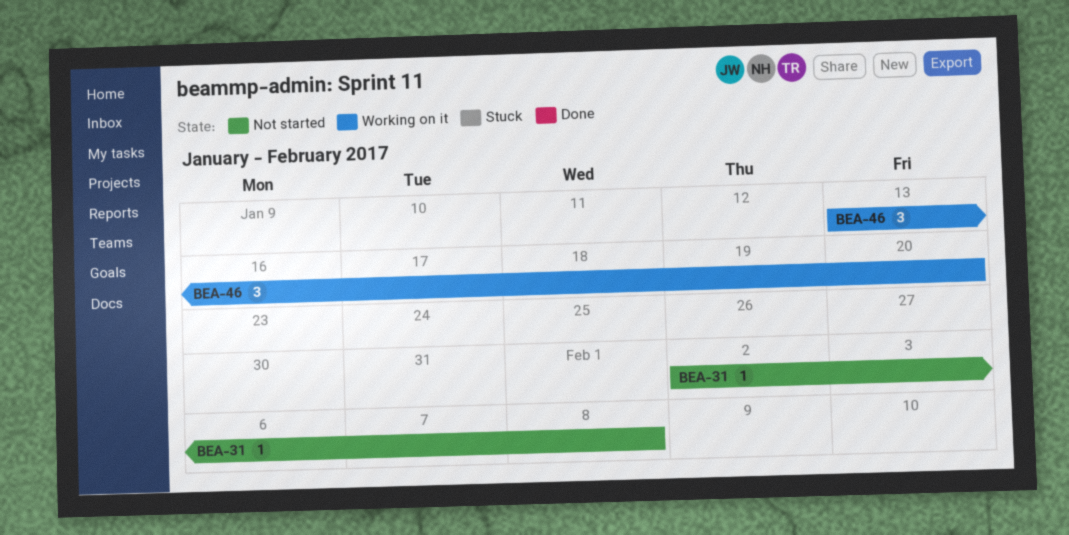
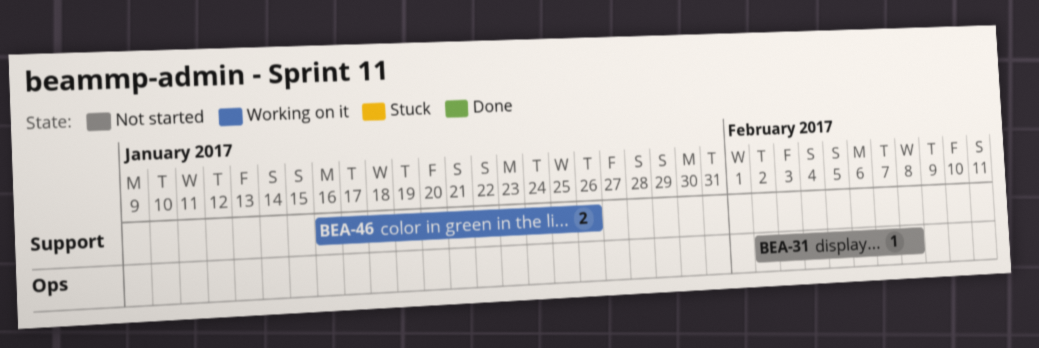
BEA-46, estimate: 3 -> 2
BEA-46, start: Jan 13 -> Jan 16
BEA-46, due: Jan 20 -> Jan 26

